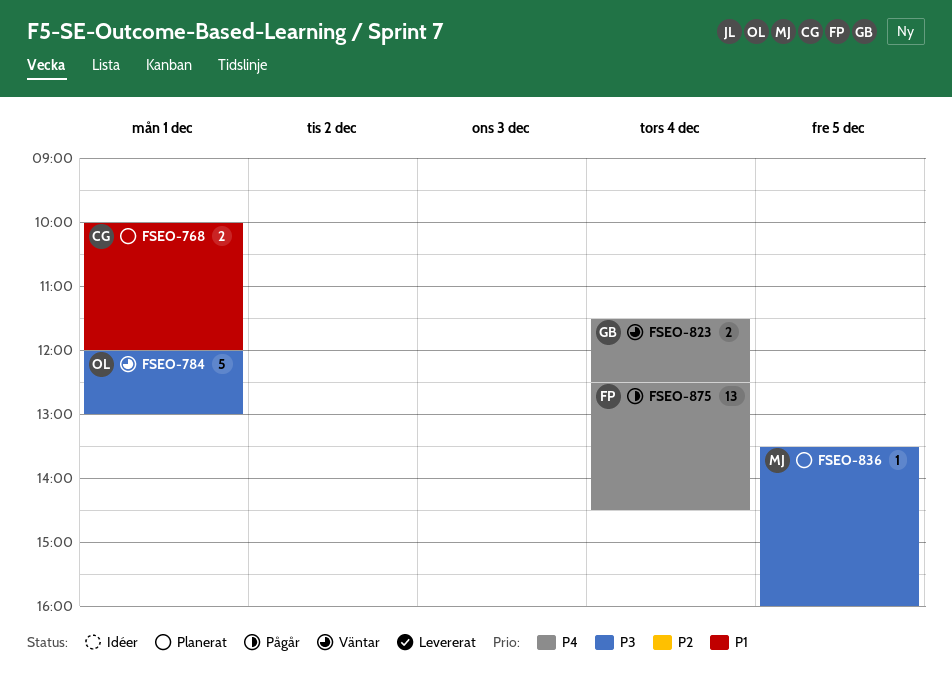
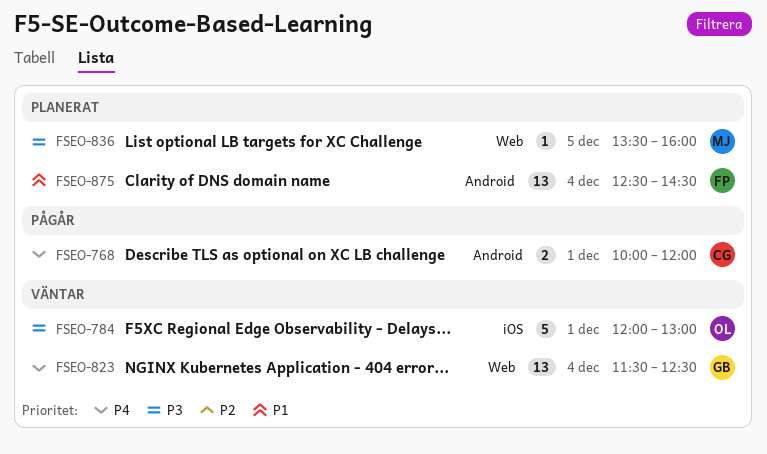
FSEO-768, status: Planerat -> Pågår
FSEO-768, priority: P1 -> P4
FSEO-823, estimate: 2 -> 13
FSEO-875, status: Pågår -> Planerat
FSEO-875, priority: P4 -> P1

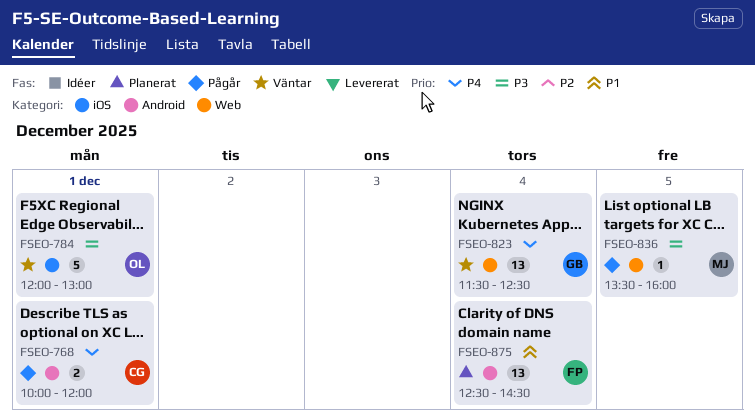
FSEO-836, status: Planerat -> Pågår

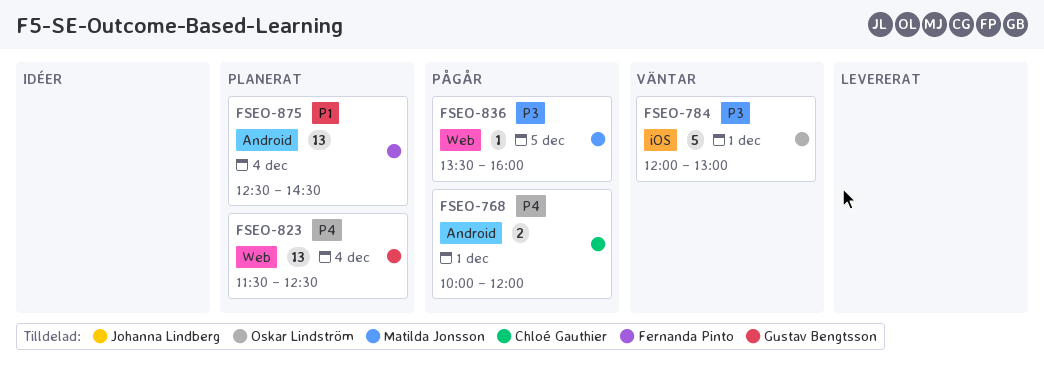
FSEO-823, status: Väntar -> Planerat

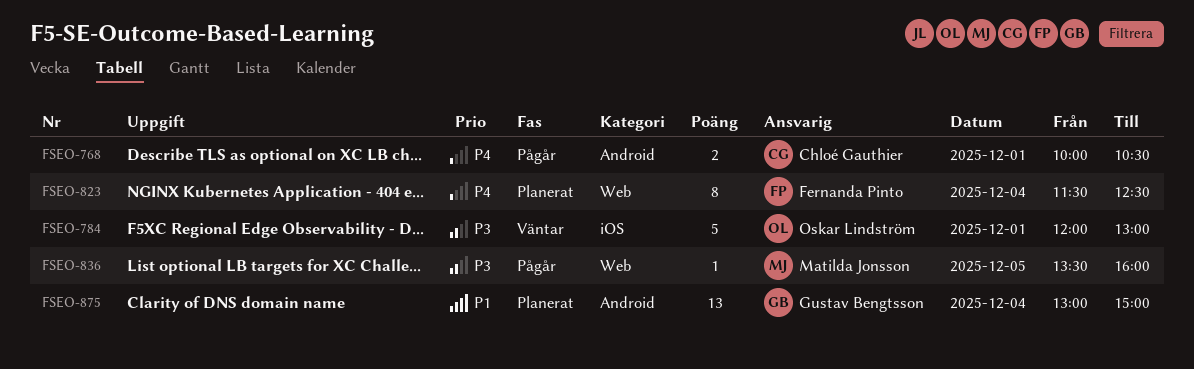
FSEO-768, ends: 12:00 -> 10:30
FSEO-823, owner: Gustav Bengtsson -> Fernanda Pinto
FSEO-823, estimate: 13 -> 8
FSEO-875, owner: Fernanda Pinto -> Gustav Bengtsson
FSEO-875, begins: 12:30 -> 13:00
FSEO-875, ends: 14:30 -> 15:00

